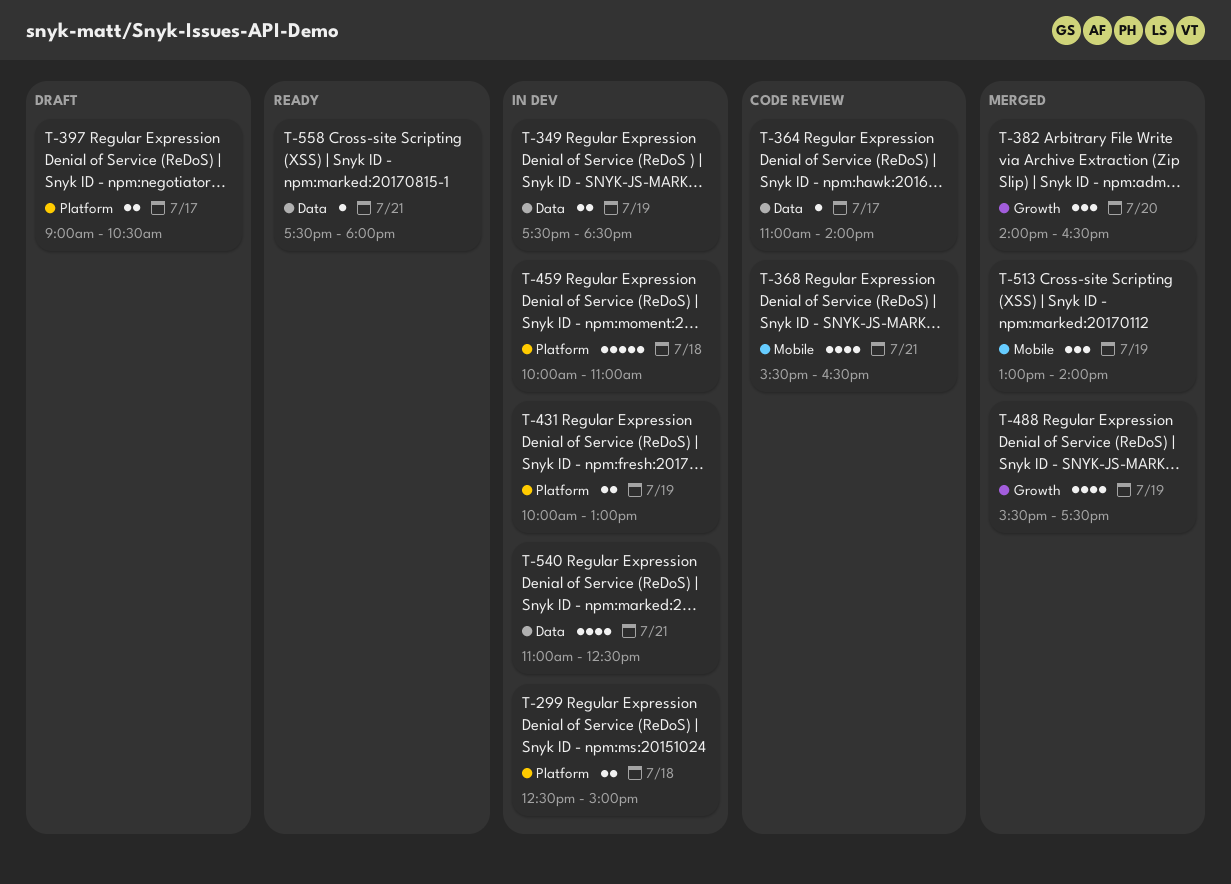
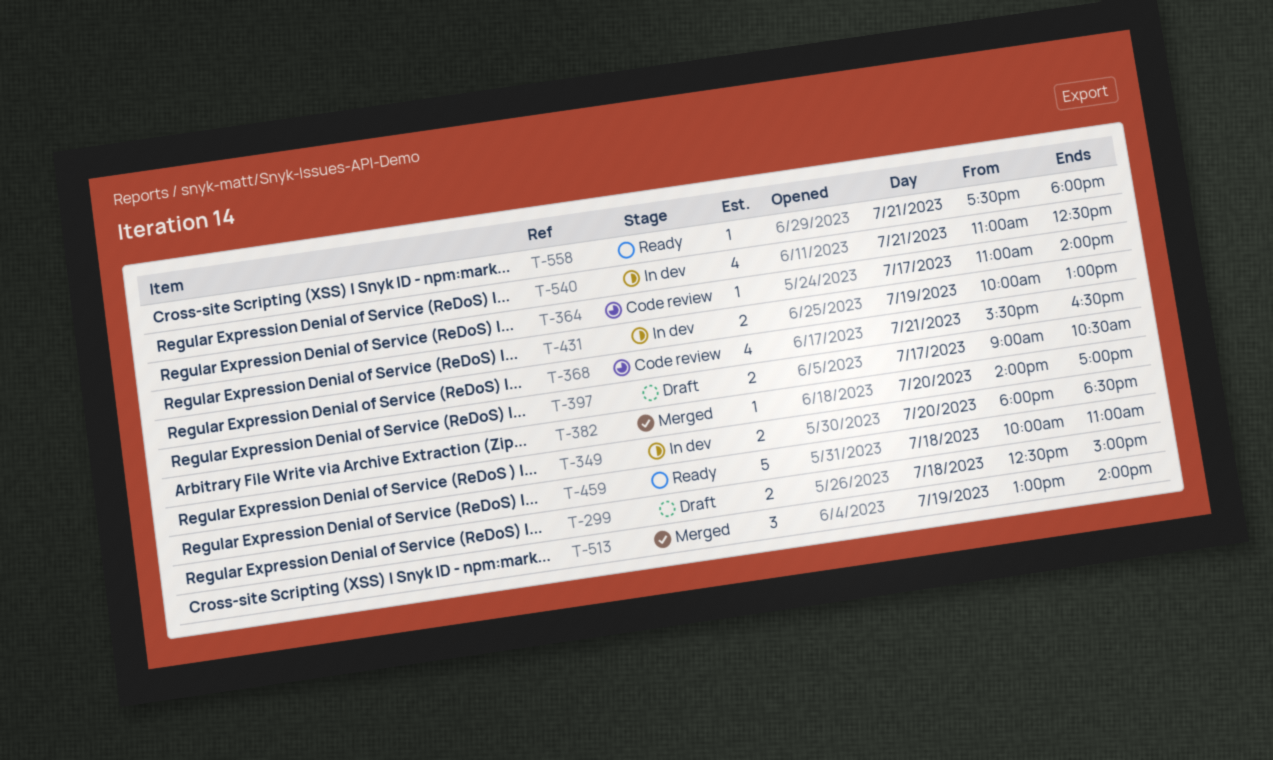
T-299, status: In dev -> Draft
T-349, day: Jul 19 -> Jul 20
T-349, begins: 17:30 -> 18:00
T-382, estimate: 3 -> 1
T-382, ends: 16:30 -> 17:00
T-459, status: In dev -> Ready
T-488: present -> none

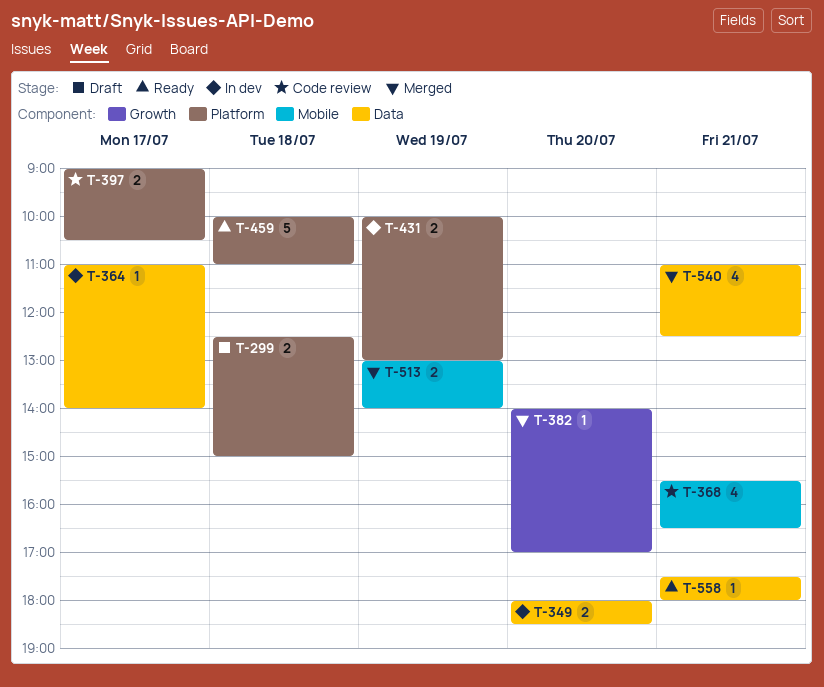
T-364, status: Code review -> In dev
T-397, status: Draft -> Code review
T-513, estimate: 3 -> 2
T-540, status: In dev -> Merged

